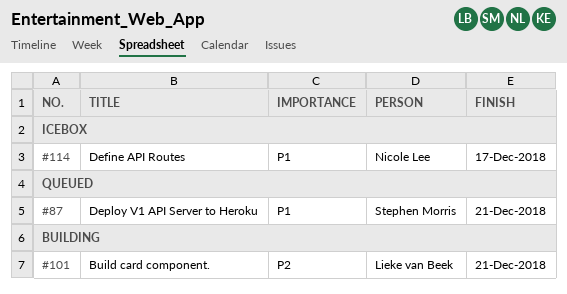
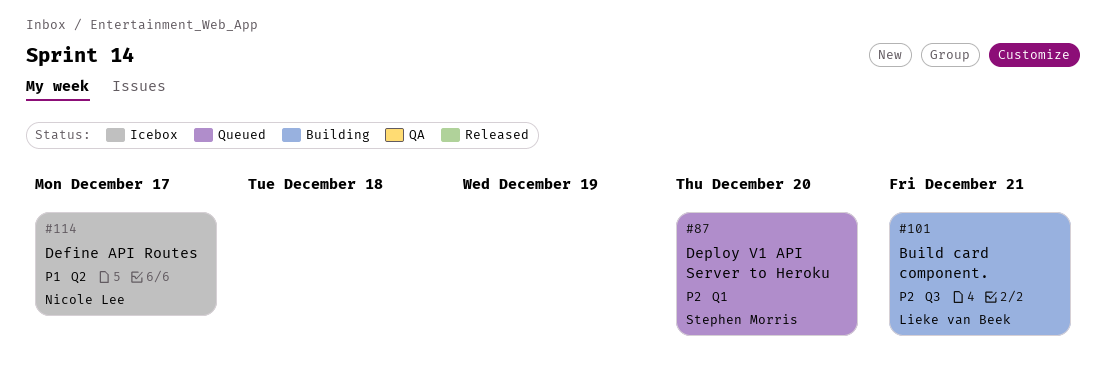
#87, priority: P1 -> P2
#87, due: Dec 21 -> Dec 20

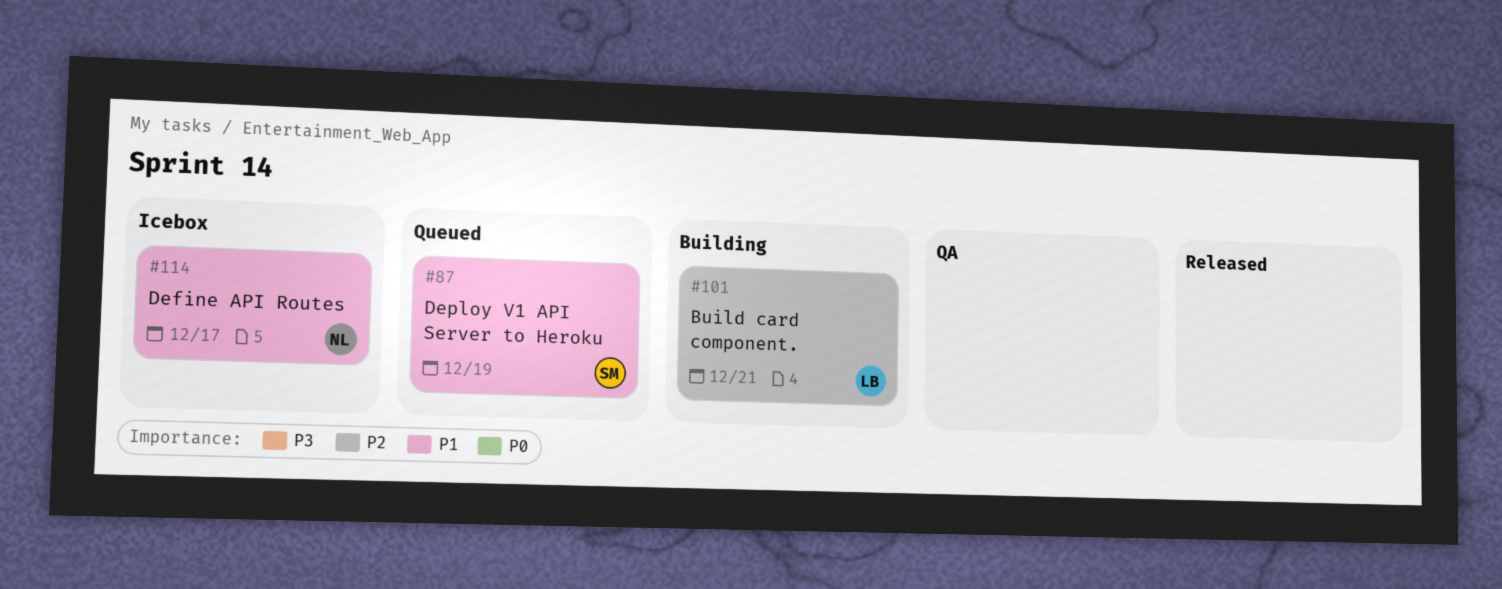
#87, priority: P2 -> P1
#87, due: Dec 20 -> Dec 19

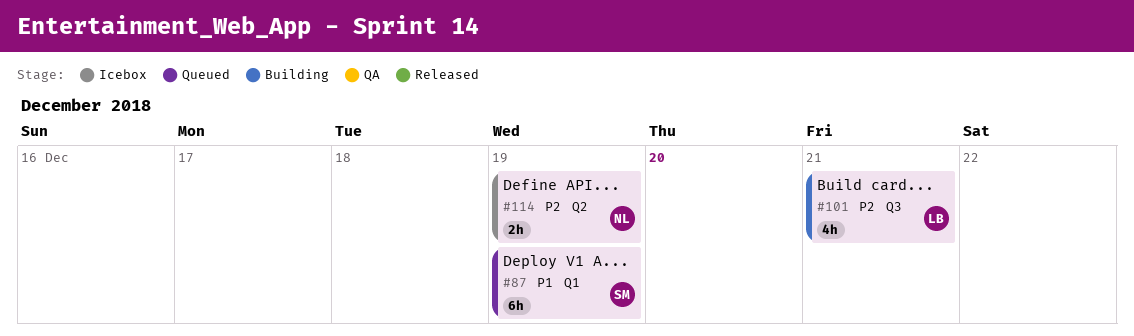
#114, priority: P1 -> P2
#114, due: Dec 17 -> Dec 19

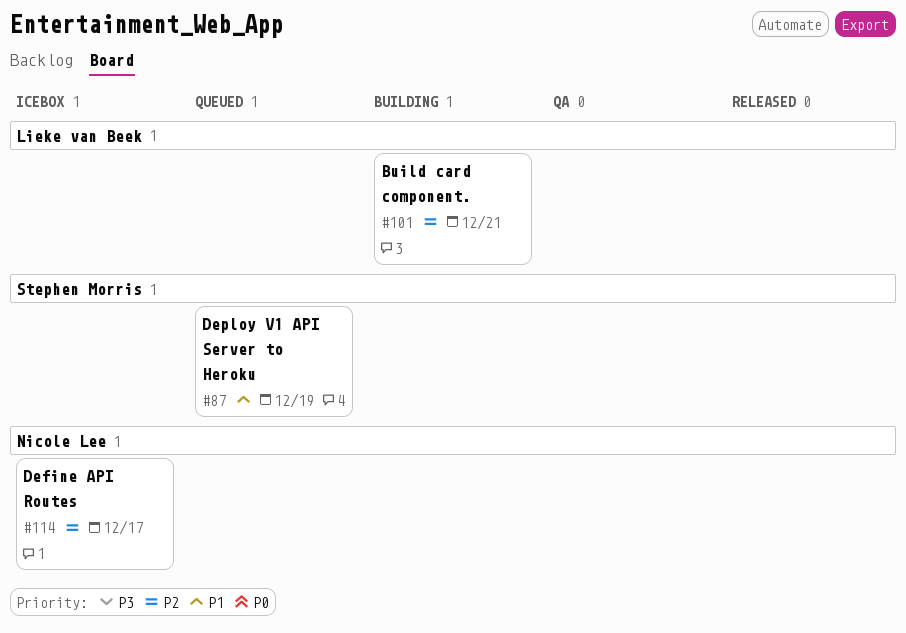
#114, due: Dec 19 -> Dec 17

